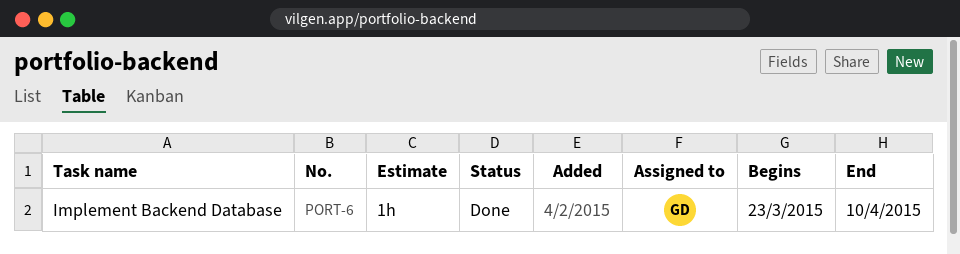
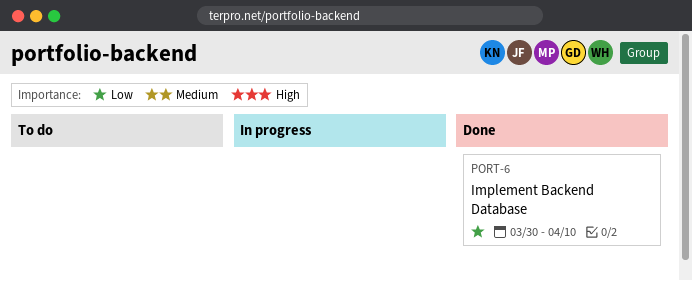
PORT-6, start: Mar 23 -> Mar 30

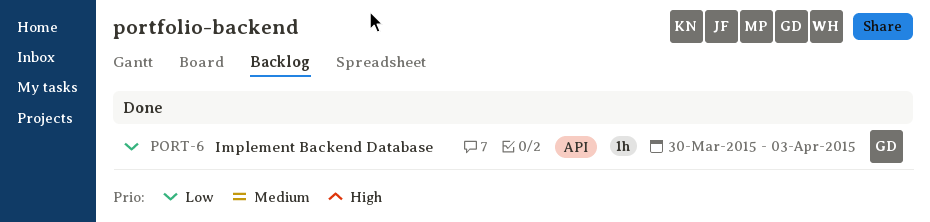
PORT-6, due: Apr 10 -> Apr 3

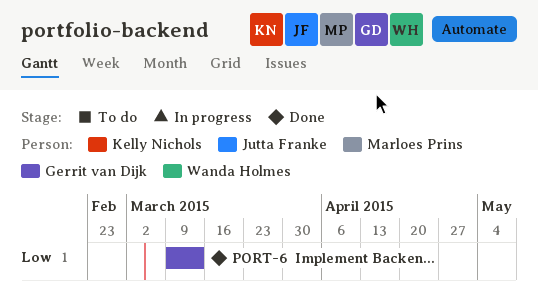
PORT-6, start: Mar 30 -> Mar 9
PORT-6, due: Apr 3 -> Mar 13

